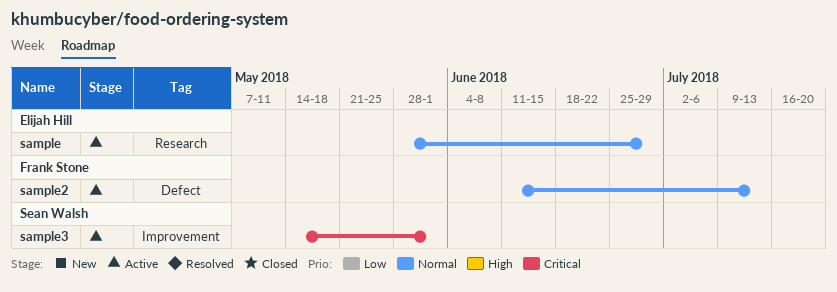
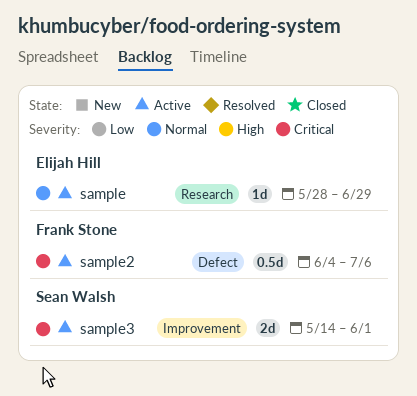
sample2, priority: Normal -> Critical
sample2, start: Jun 11 -> Jun 4
sample2, due: Jul 13 -> Jul 6

